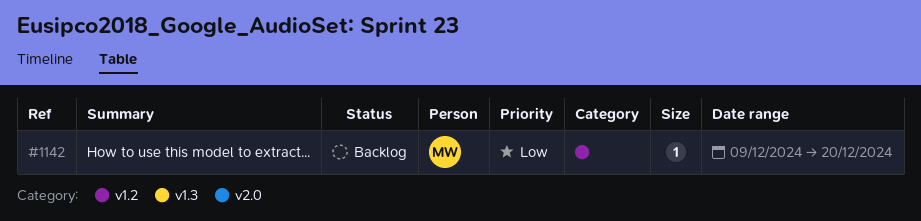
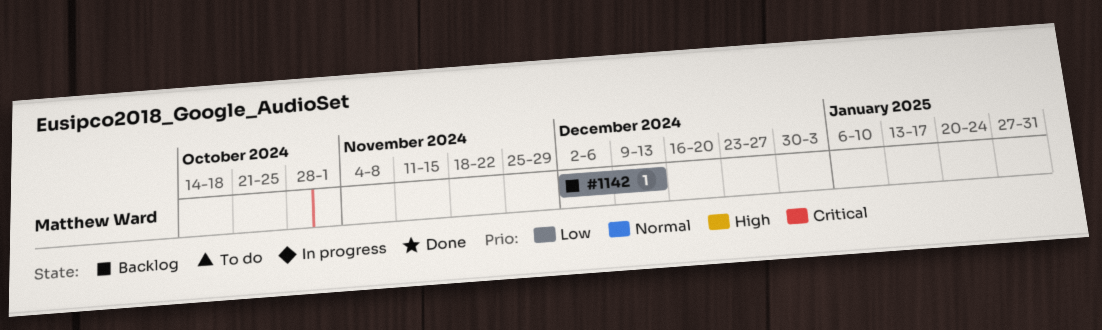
#1142, start: Dec 9 -> Dec 2
#1142, due: Dec 20 -> Dec 13

